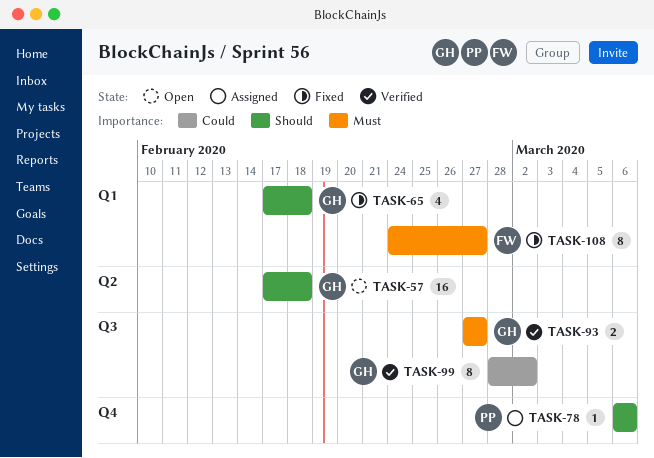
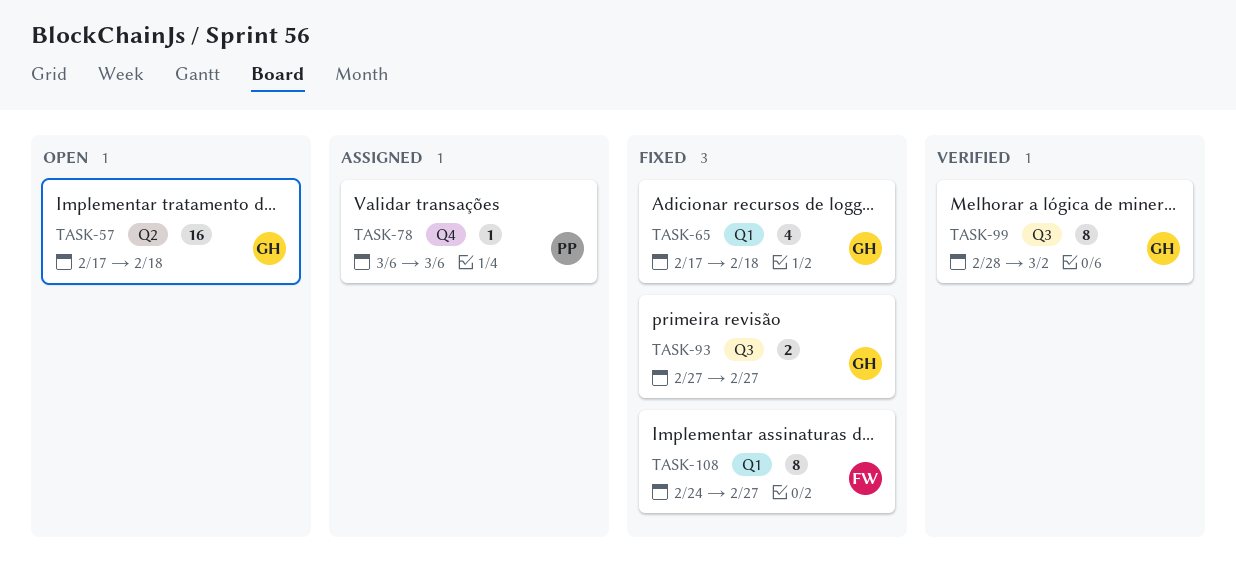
TASK-93, status: Verified -> Fixed

